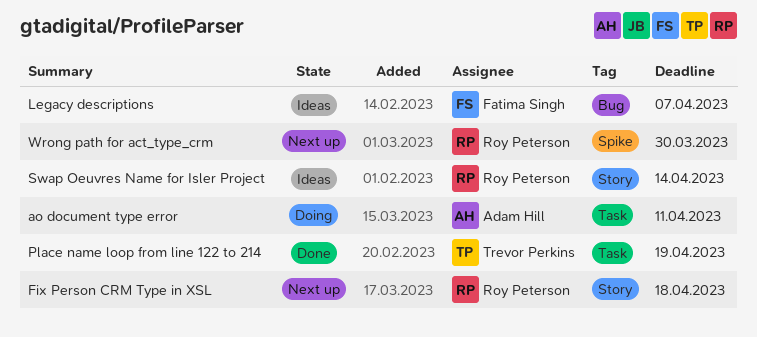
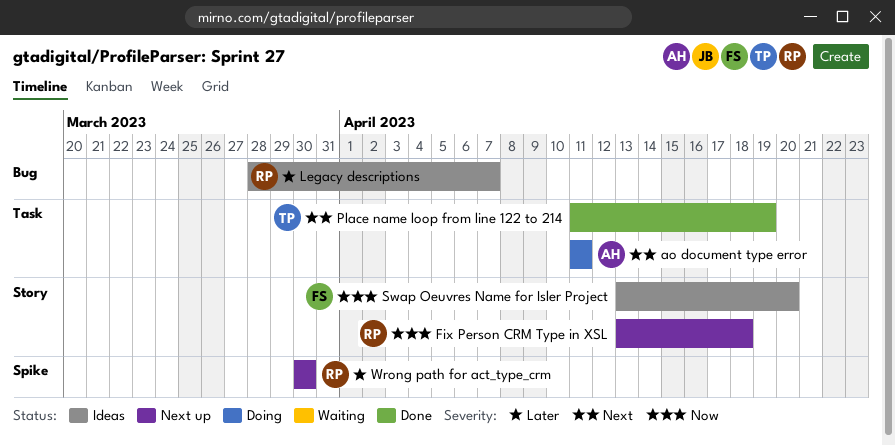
Legacy descriptions, owner: Fatima Singh -> Roy Peterson
Swap Oeuvres Name for Isler Project, owner: Roy Peterson -> Fatima Singh
Swap Oeuvres Name for Isler Project, due: Apr 14 -> Apr 20

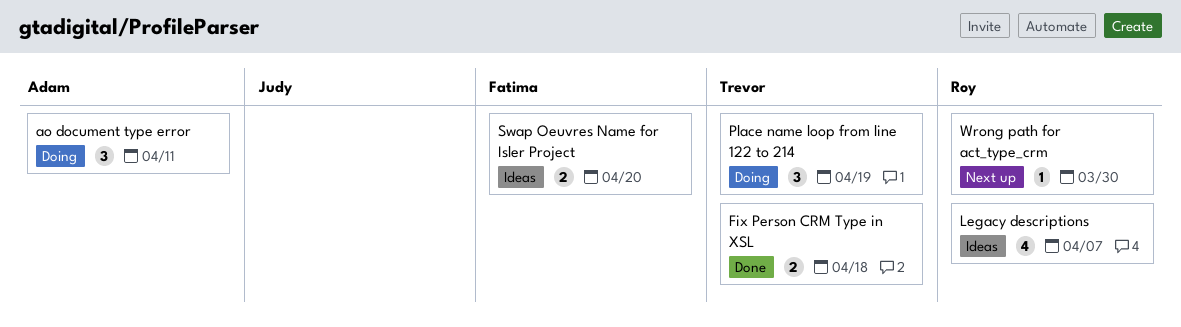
Fix Person CRM Type in XSL, status: Next up -> Done
Fix Person CRM Type in XSL, owner: Roy -> Trevor
Place name loop from line 122 to 214, status: Done -> Doing

